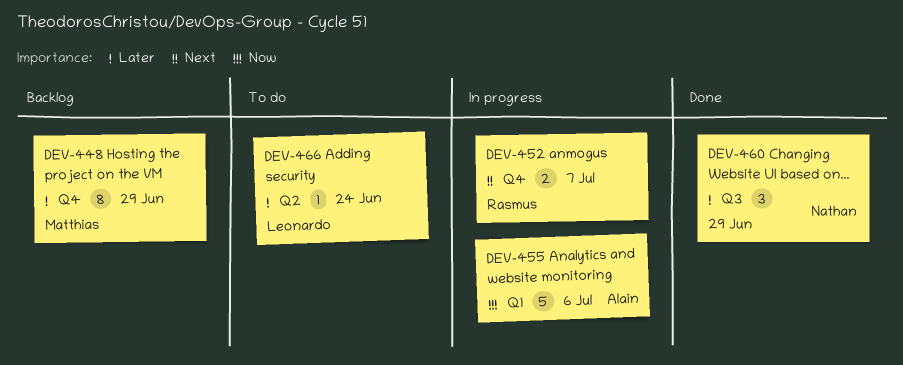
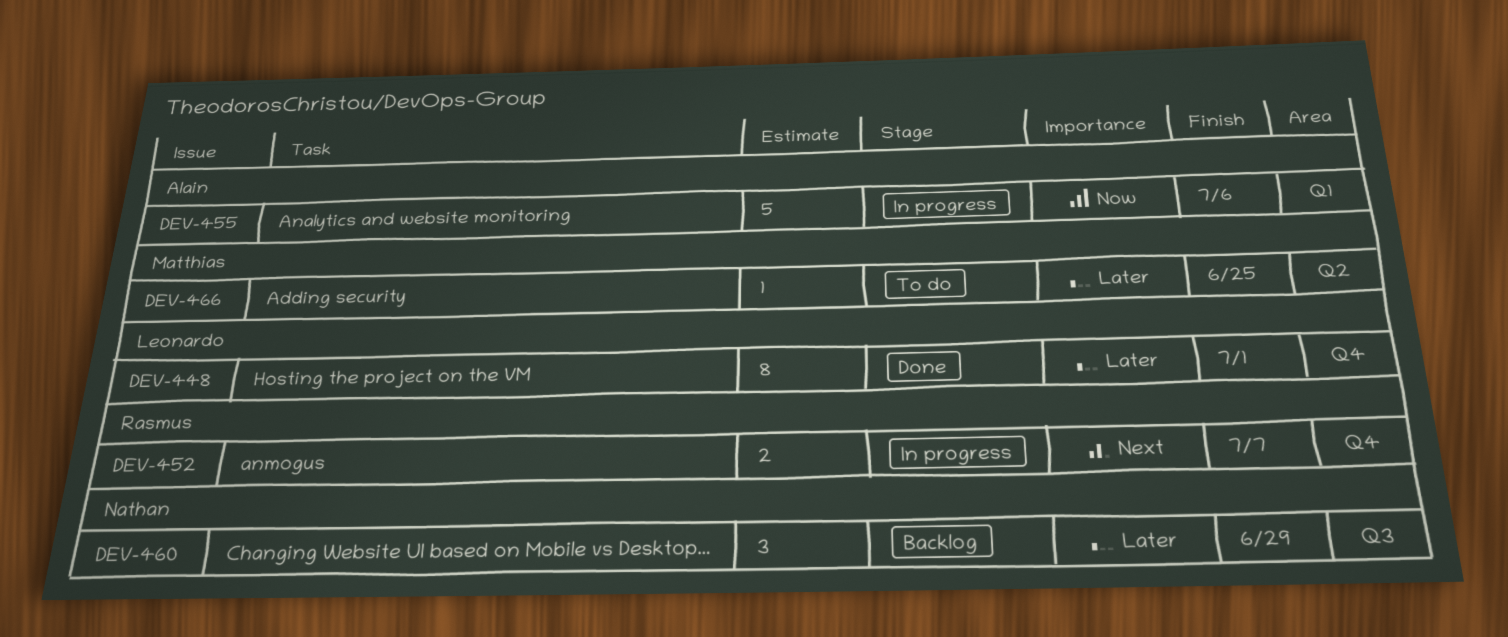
DEV-448, status: Backlog -> Done
DEV-448, owner: Matthias -> Leonardo
DEV-448, due: Jun 29 -> Jul 1
DEV-460, status: Done -> Backlog
DEV-466, owner: Leonardo -> Matthias
DEV-466, due: Jun 24 -> Jun 25

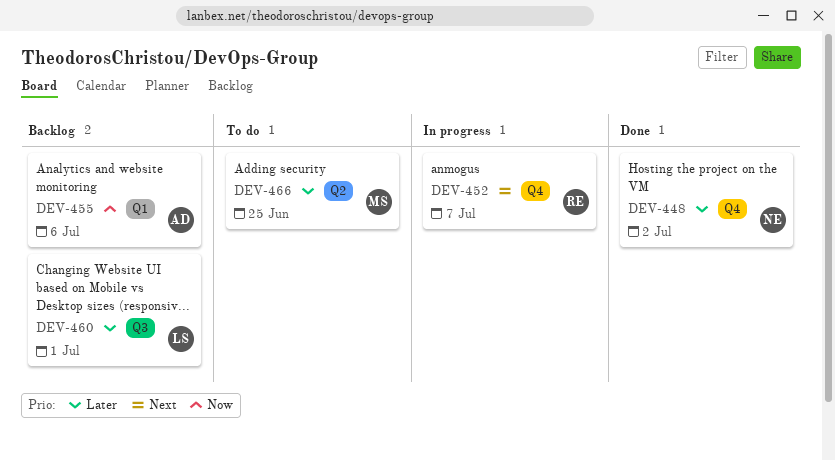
DEV-448, owner: Leonardo -> Nathan
DEV-448, due: Jul 1 -> Jul 2
DEV-455, status: In progress -> Backlog
DEV-460, owner: Nathan -> Leonardo
DEV-460, due: Jun 29 -> Jul 1

